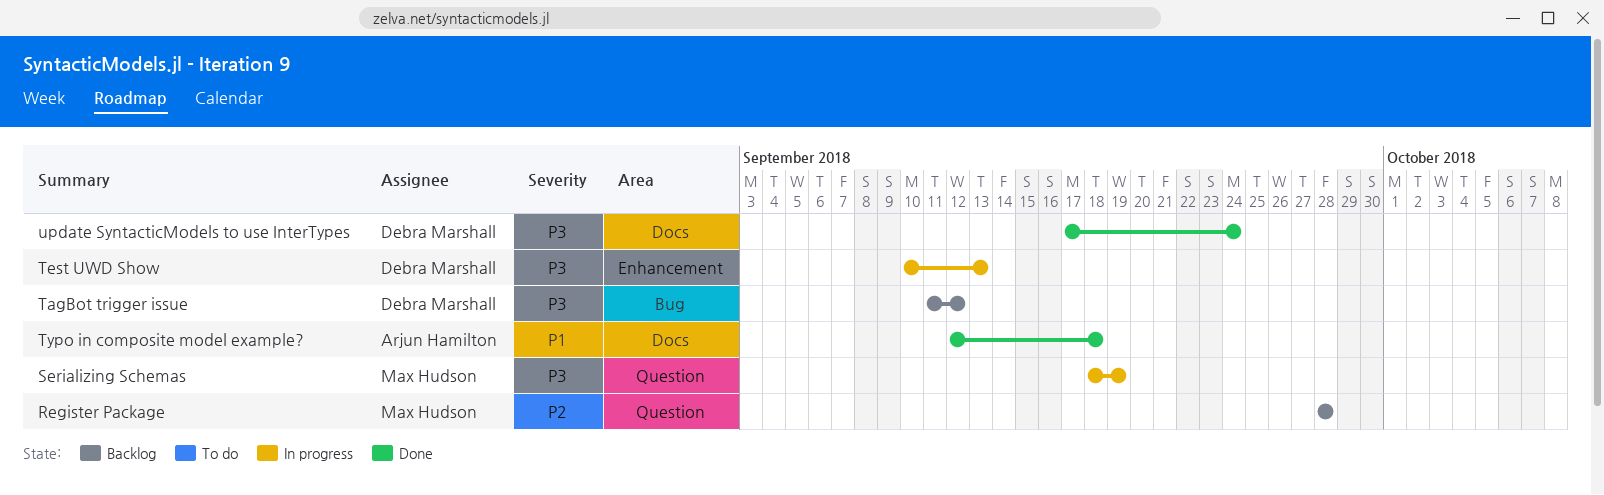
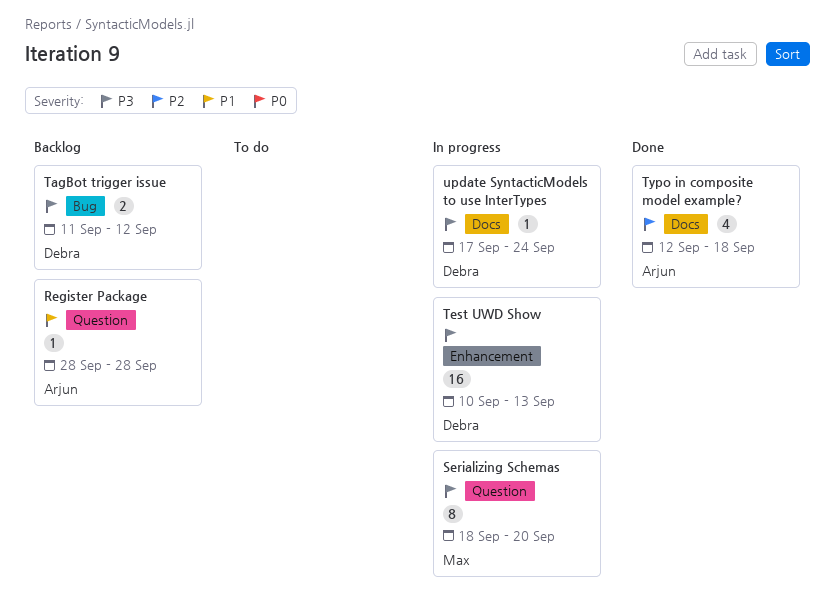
Register Package, owner: Max Hudson -> Arjun Hamilton
Register Package, priority: P2 -> P1
Serializing Schemas, due: Sep 19 -> Sep 20
Typo in composite model example?, priority: P1 -> P2
update SyntacticModels to use InterTypes, status: Done -> In progress

